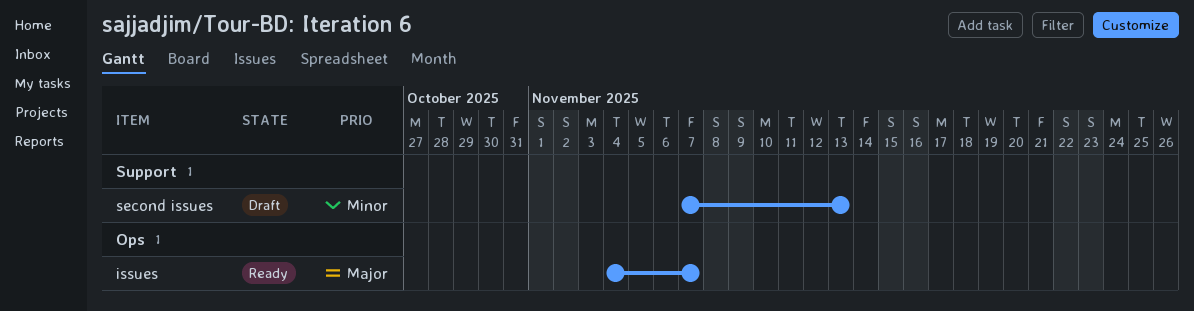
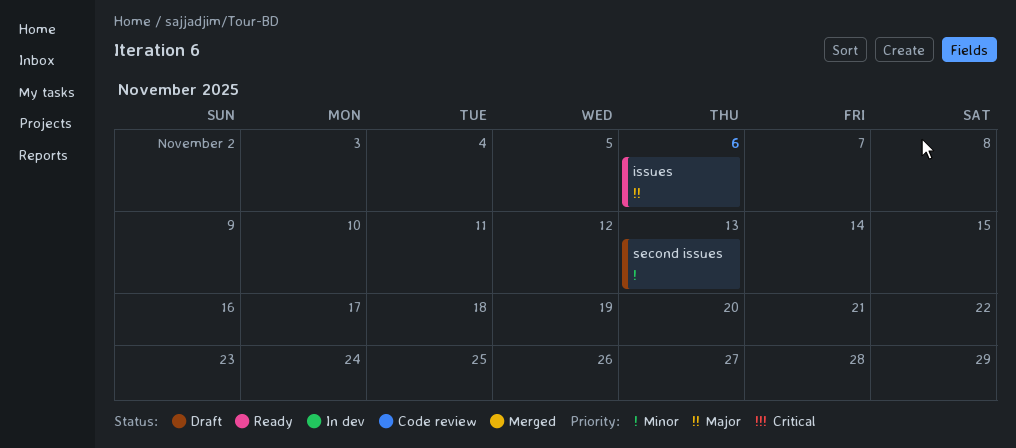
issues, due: Nov 7 -> Nov 6

